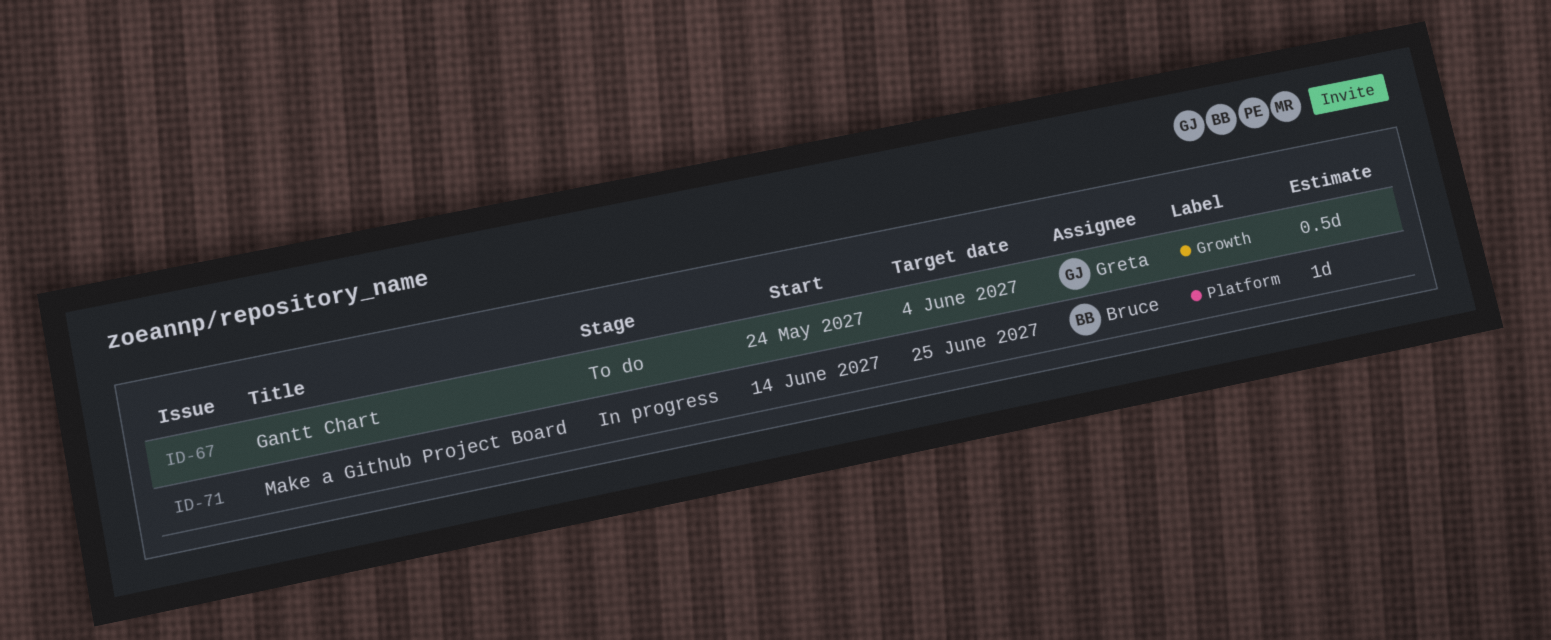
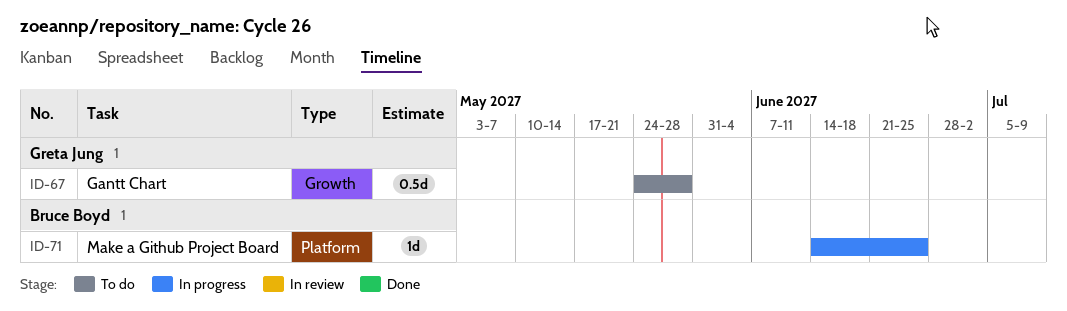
ID-67, due: Jun 4 -> May 28

